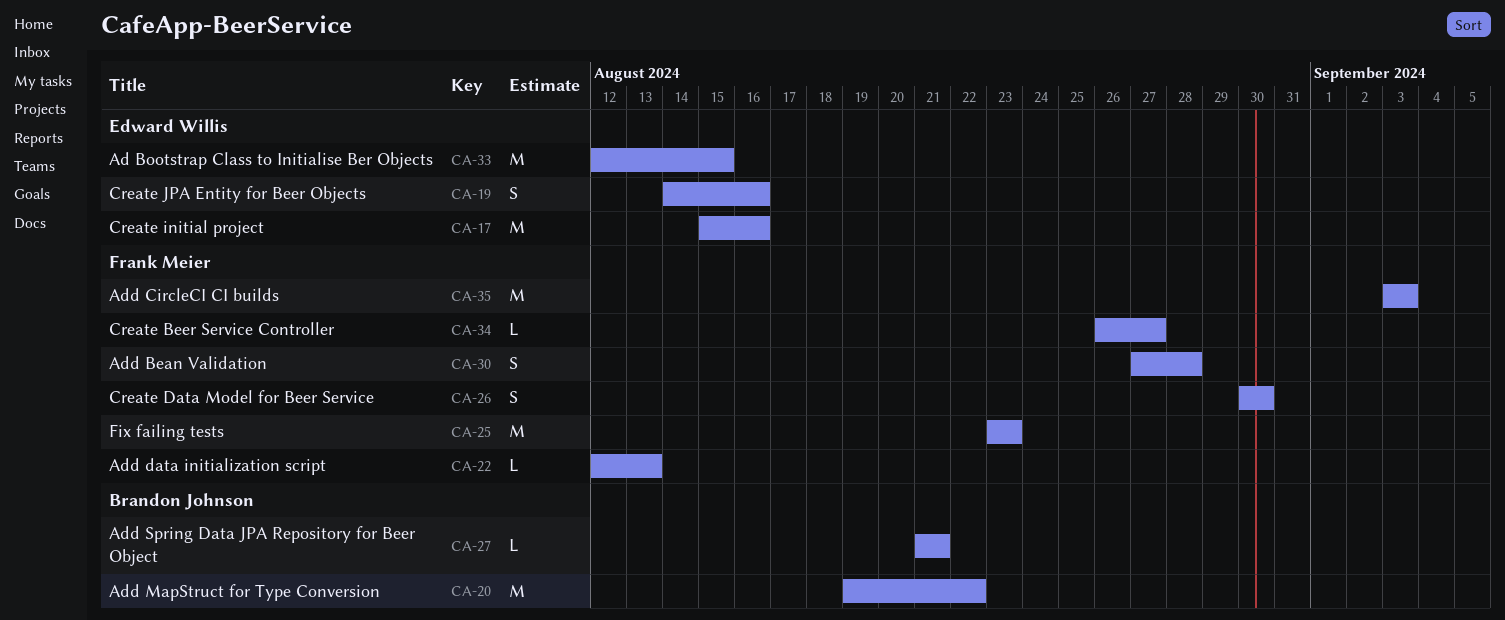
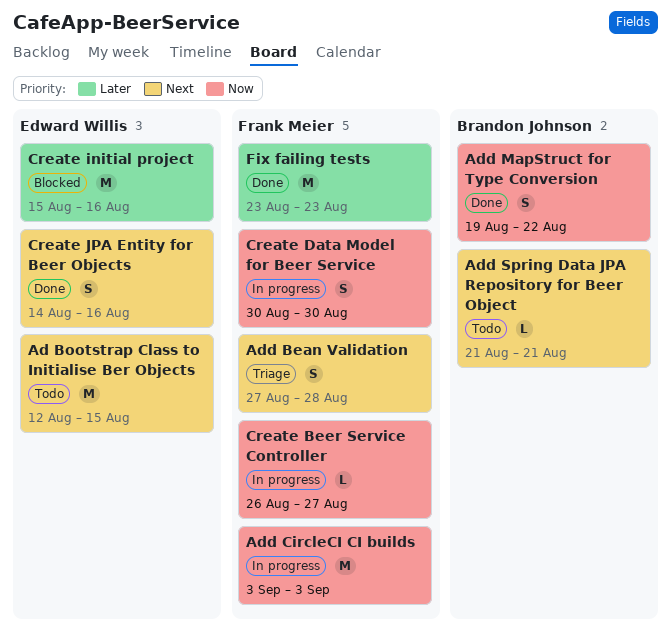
Add data initialization script: present -> none
Add MapStruct for Type Conversion, estimate: M -> S

